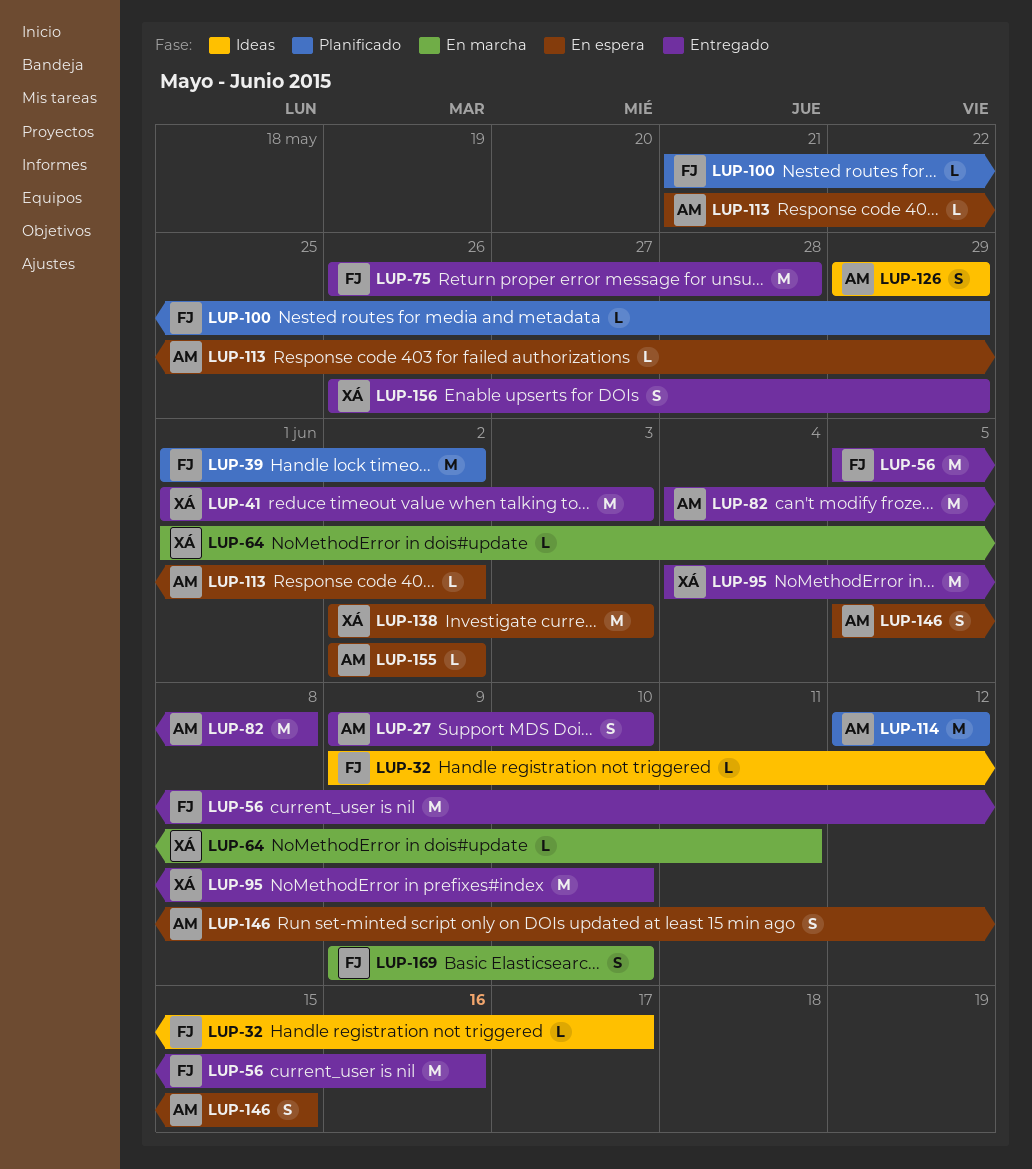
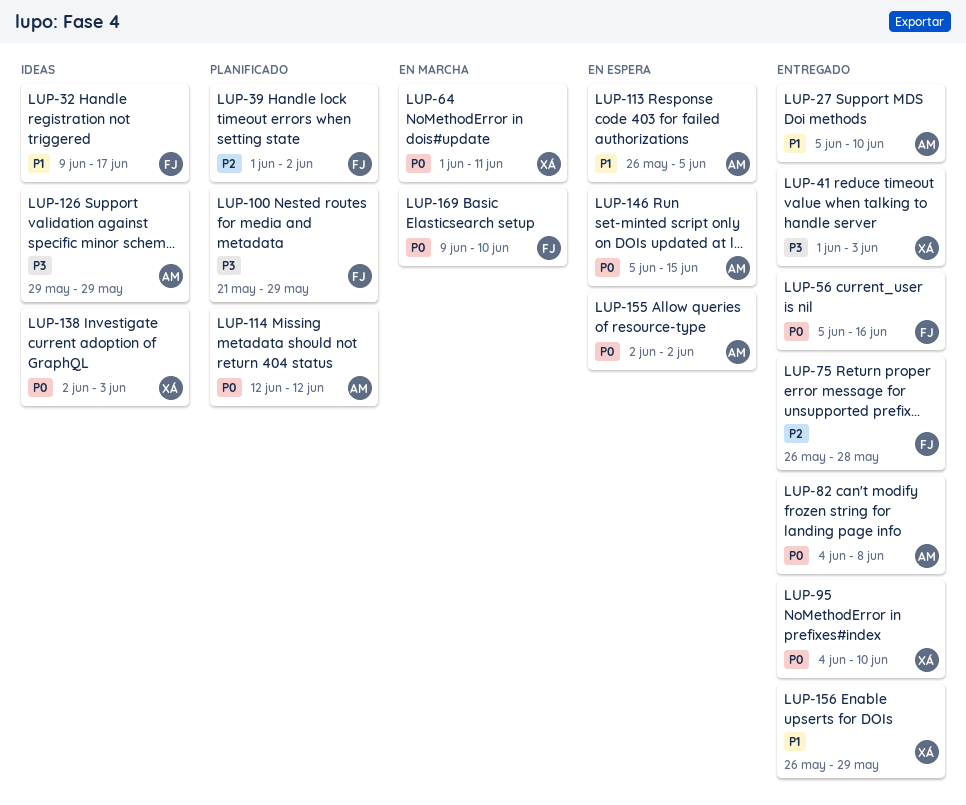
LUP-27, start: Jun 9 -> Jun 5
LUP-113, start: May 21 -> May 26
LUP-113, due: Jun 2 -> Jun 5
LUP-138, status: En espera -> Ideas

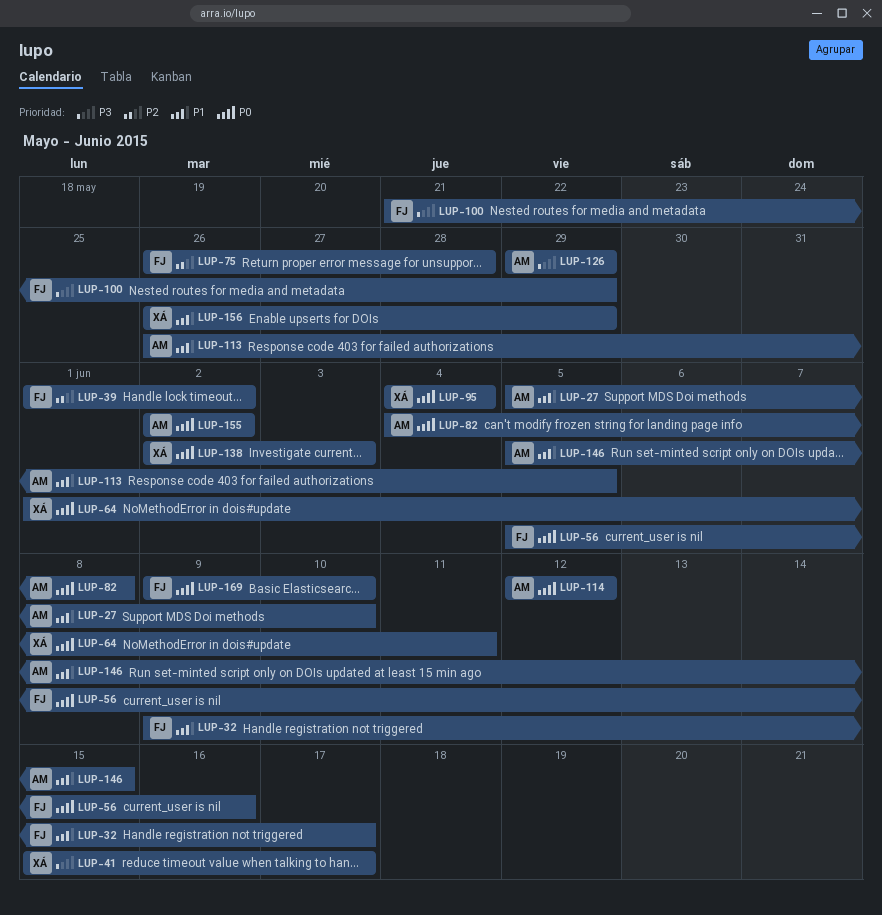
LUP-41, start: Jun 1 -> Jun 15
LUP-41, due: Jun 3 -> Jun 17
LUP-95, due: Jun 10 -> Jun 4
LUP-146, priority: P0 -> P1

